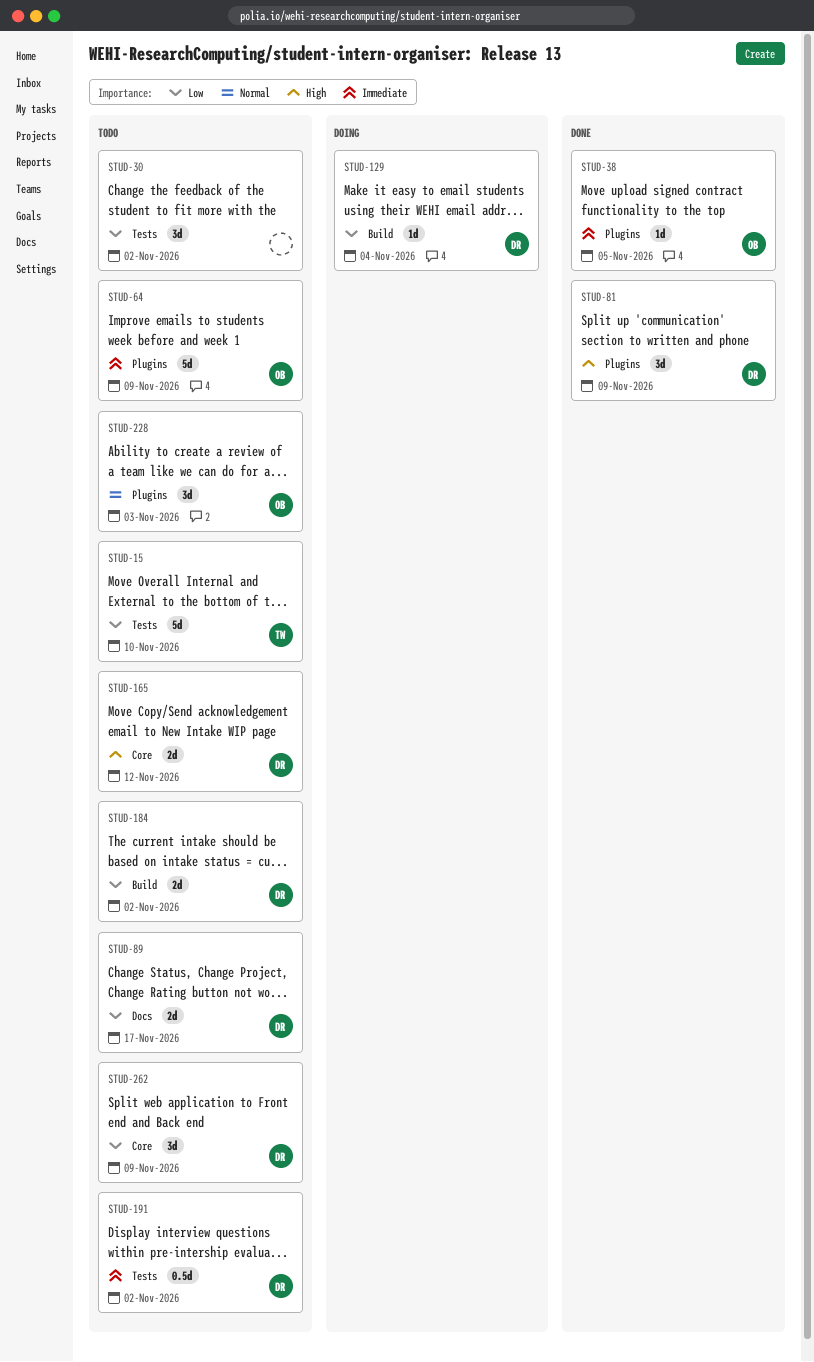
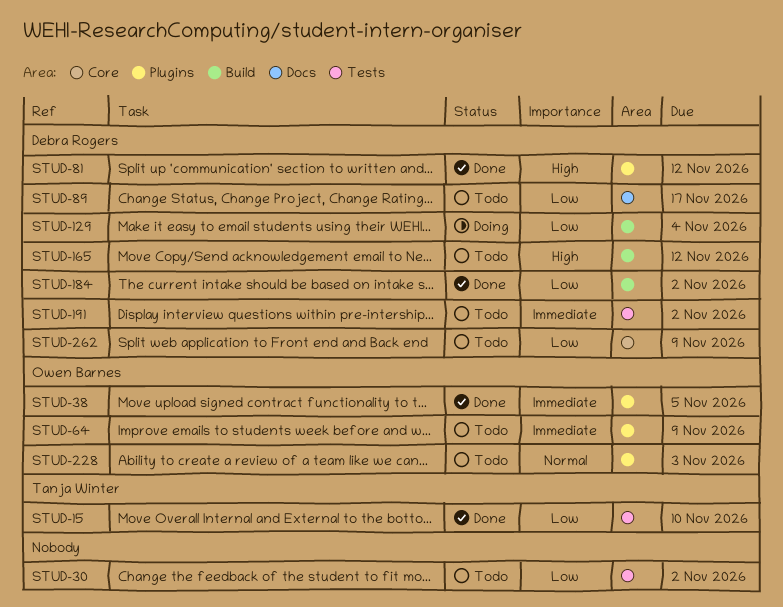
STUD-15, status: Todo -> Done
STUD-81, due: Nov 9 -> Nov 12
STUD-165, label: Core -> Build
STUD-184, status: Todo -> Done

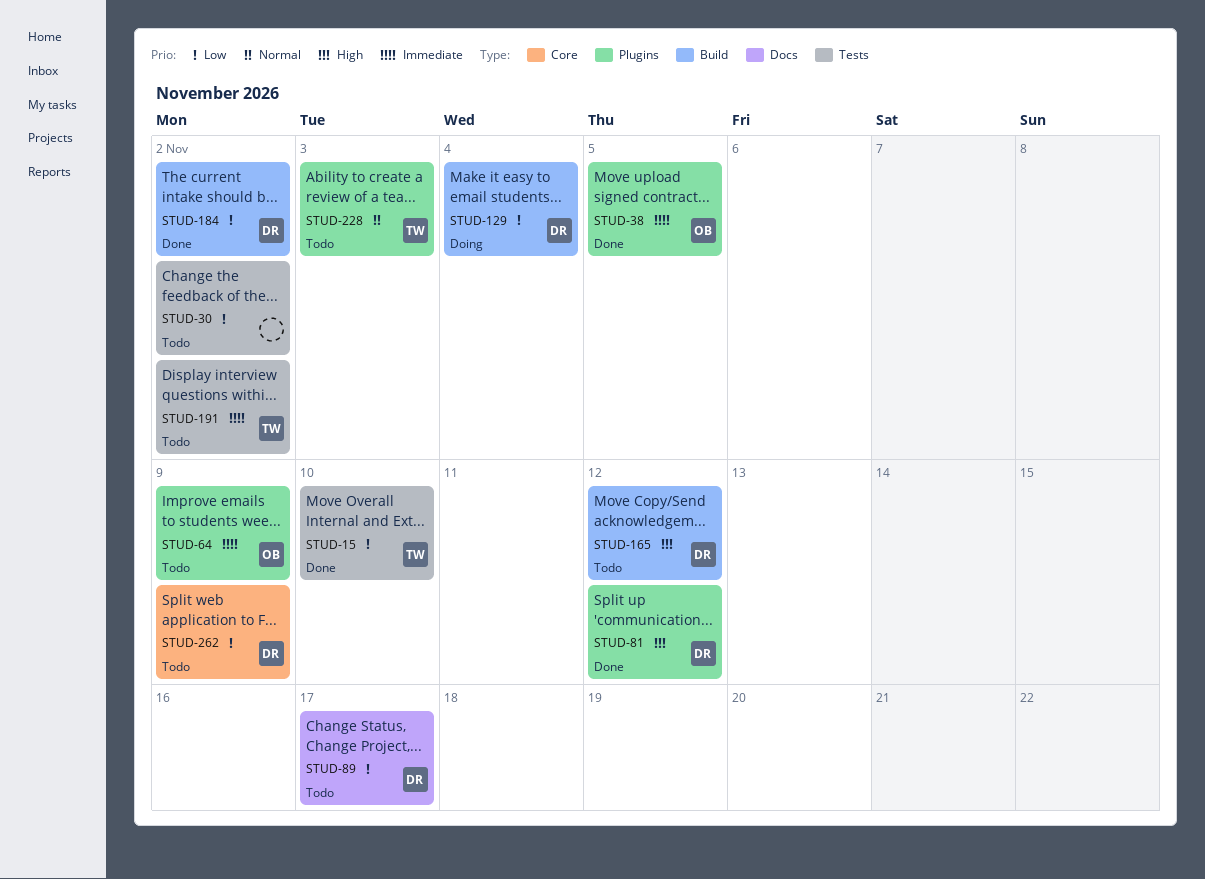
STUD-191, owner: Debra Rogers -> Tanja Winter
STUD-228, owner: Owen Barnes -> Tanja Winter

